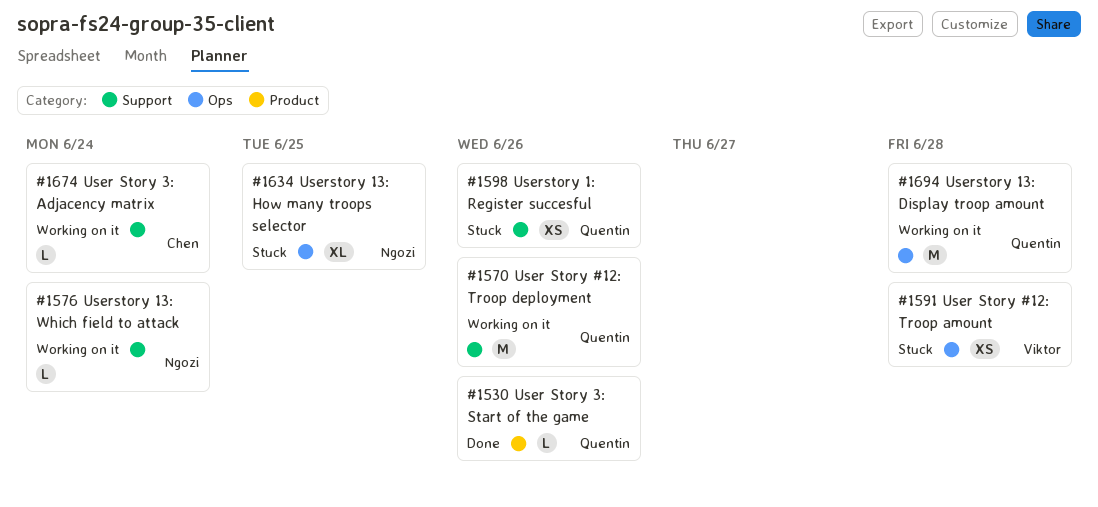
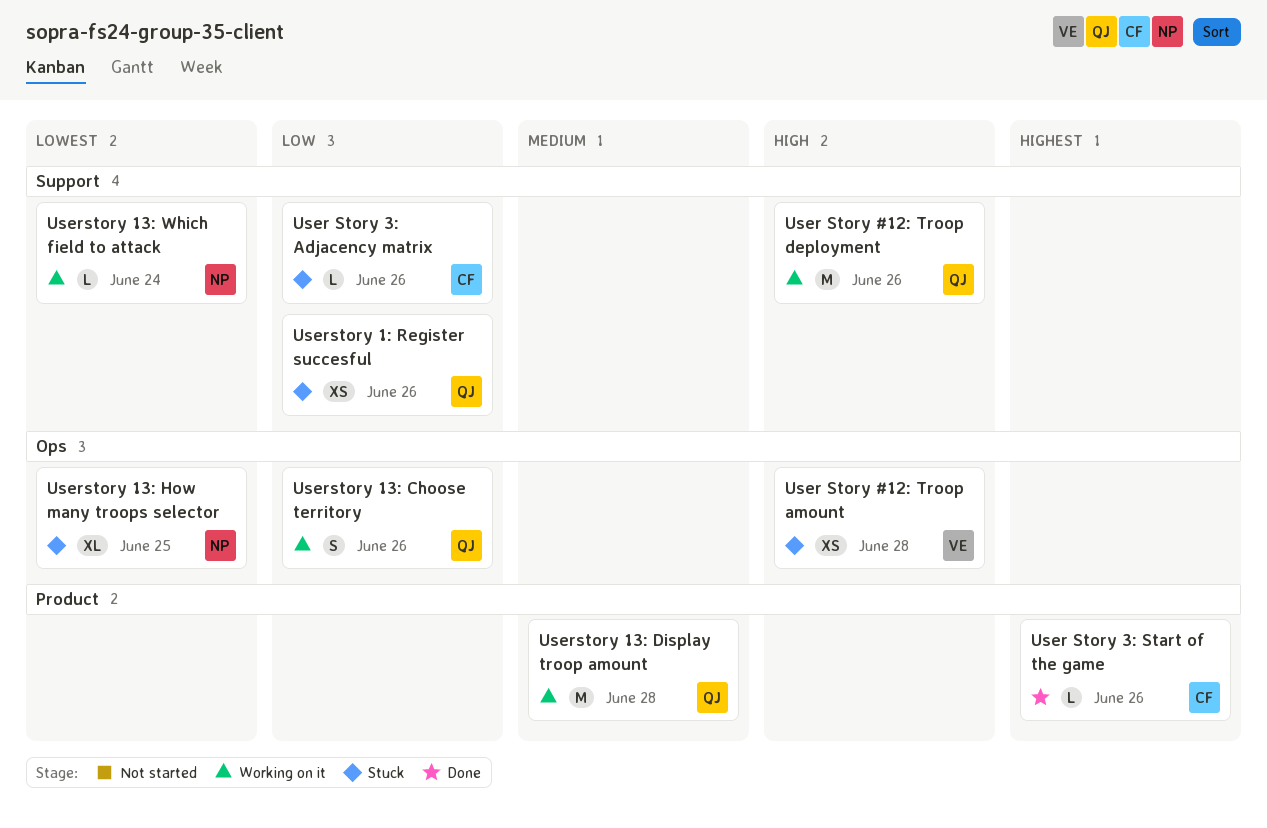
User Story 3: Adjacency matrix, status: Working on it -> Stuck
User Story 3: Adjacency matrix, due: Jun 24 -> Jun 26
User Story 3: Start of the game, owner: Quentin -> Chen
Userstory 13: Choose territory: none -> present
Userstory 13: Display troop amount, label: Ops -> Product

